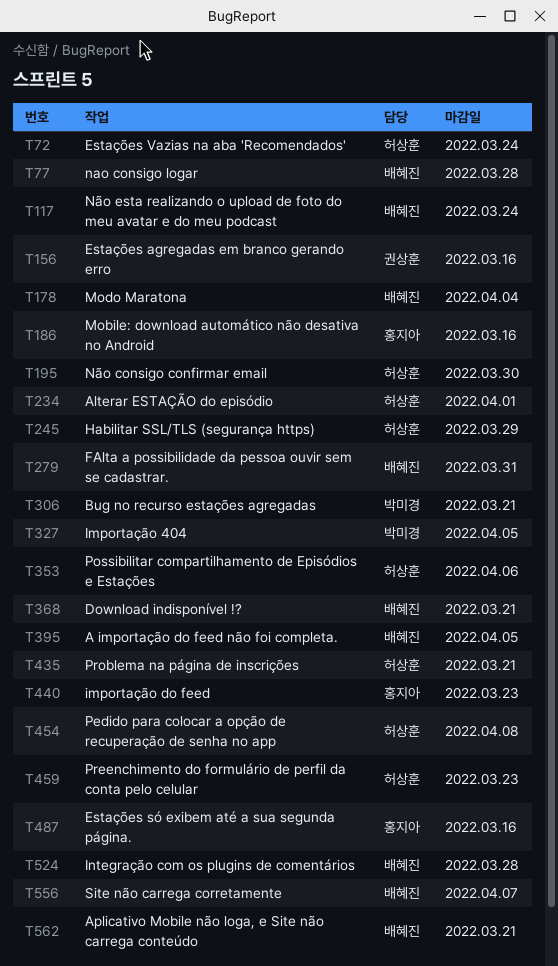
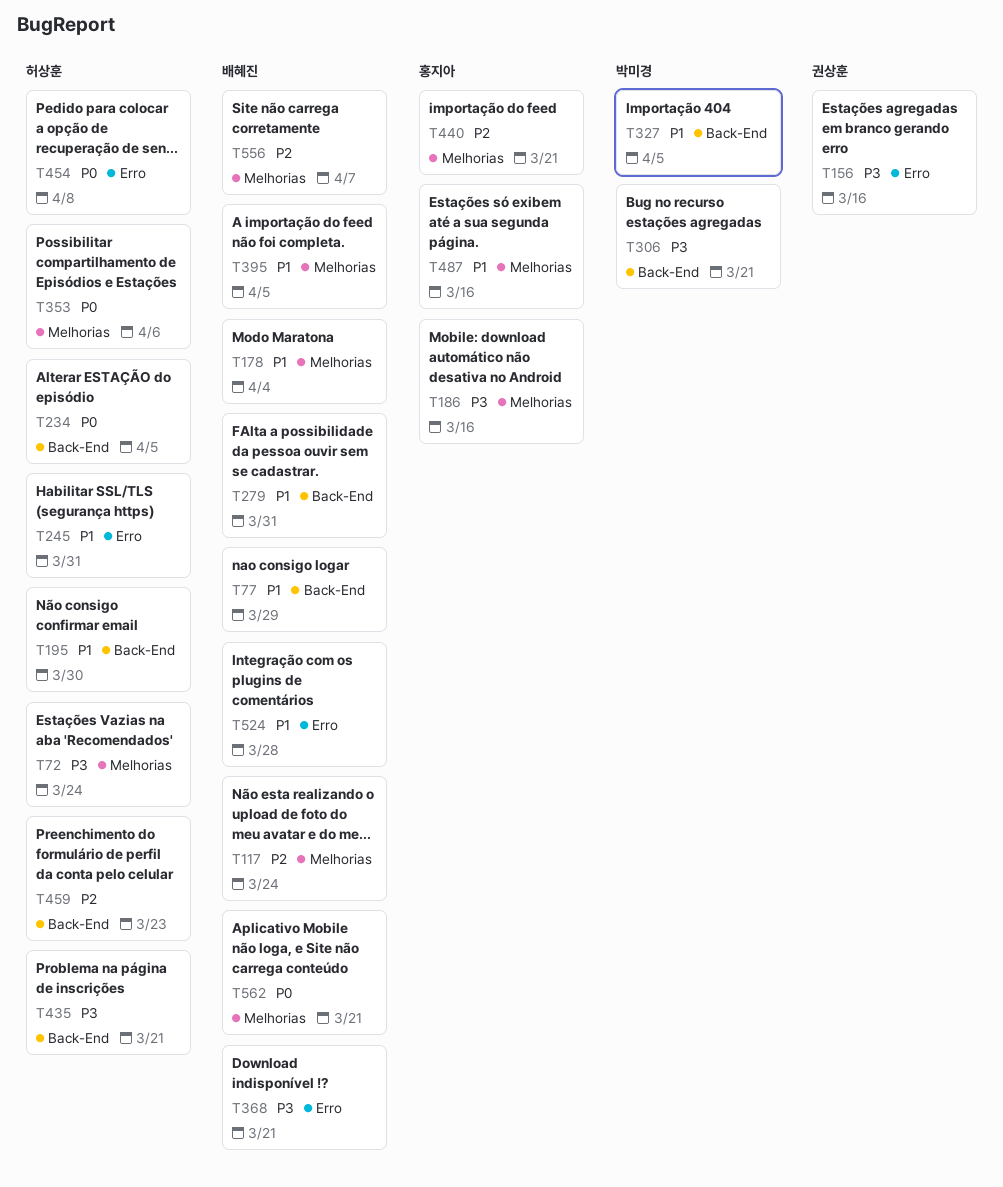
T77, due: Mar 28 -> Mar 29
T234, due: Apr 1 -> Apr 5
T245, due: Mar 29 -> Mar 31
T440, due: Mar 23 -> Mar 21

